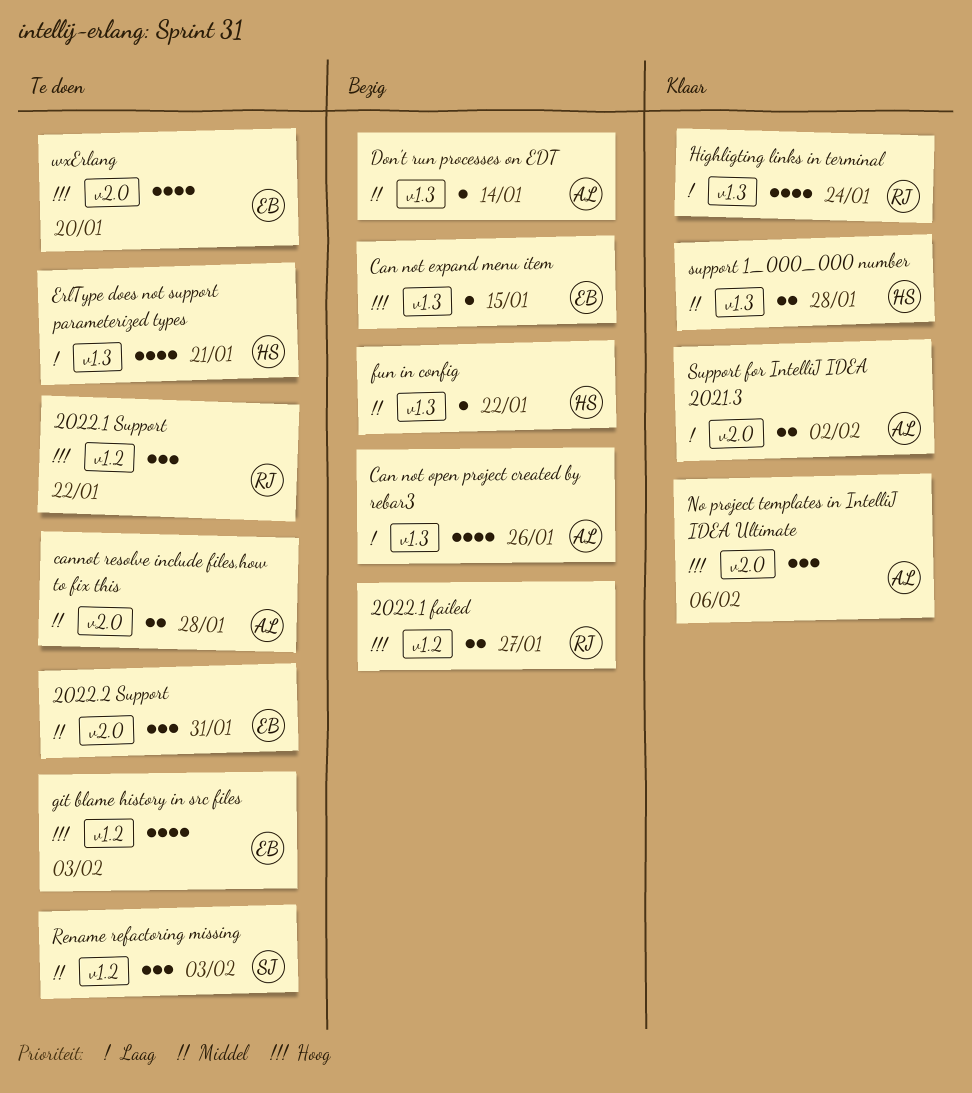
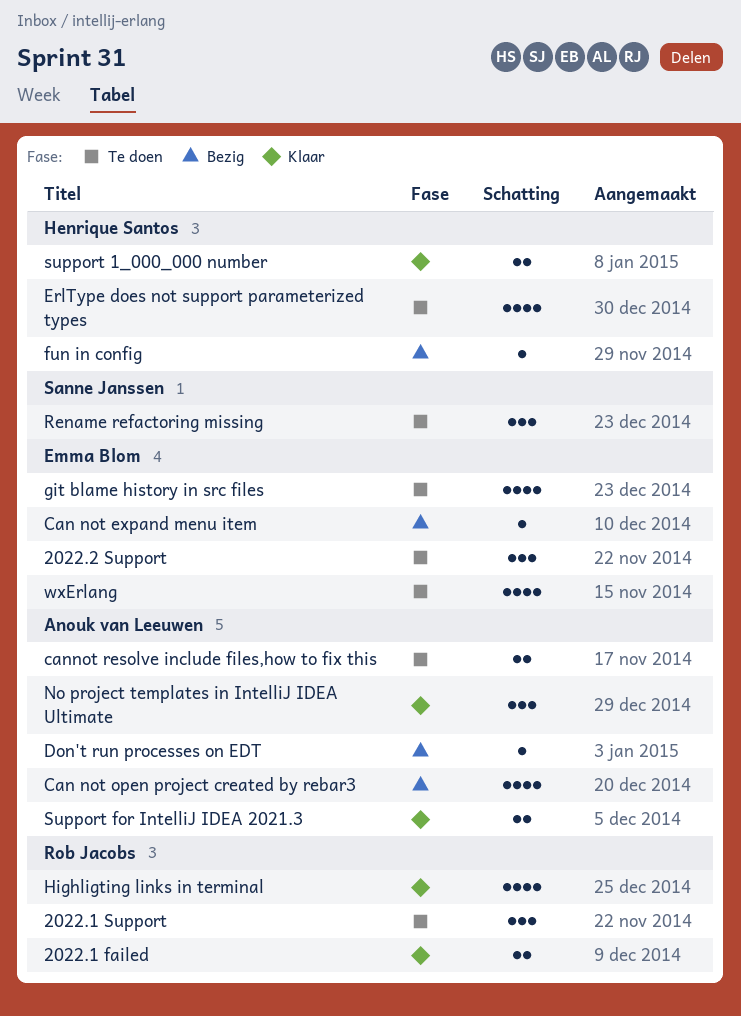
2022.1 failed, status: Bezig -> Klaar

